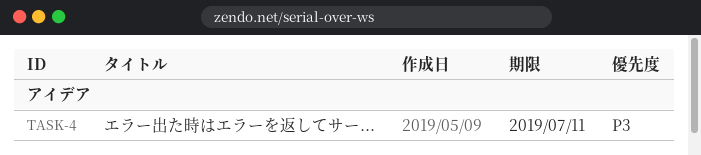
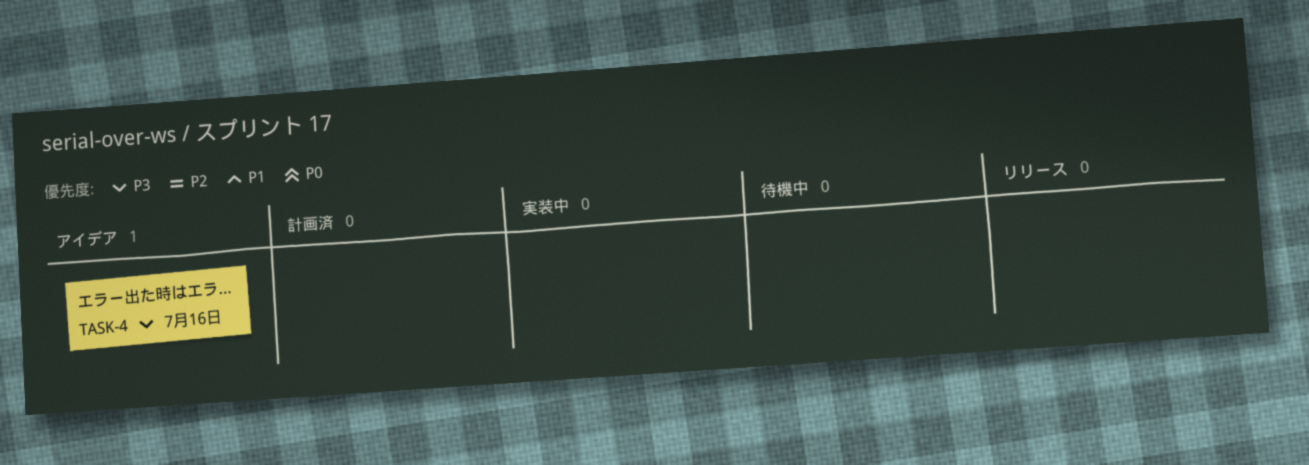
TASK-4, due: Jul 11 -> Jul 16

